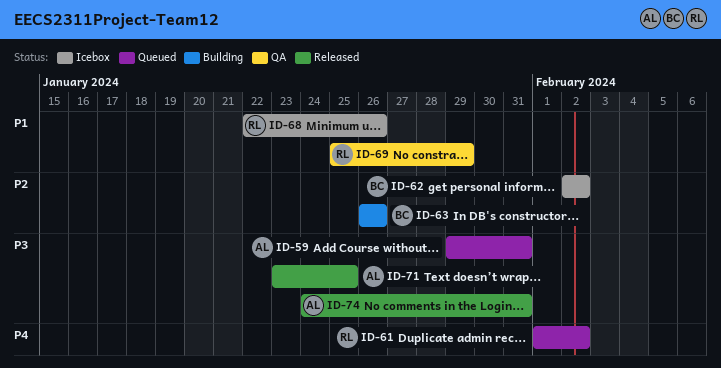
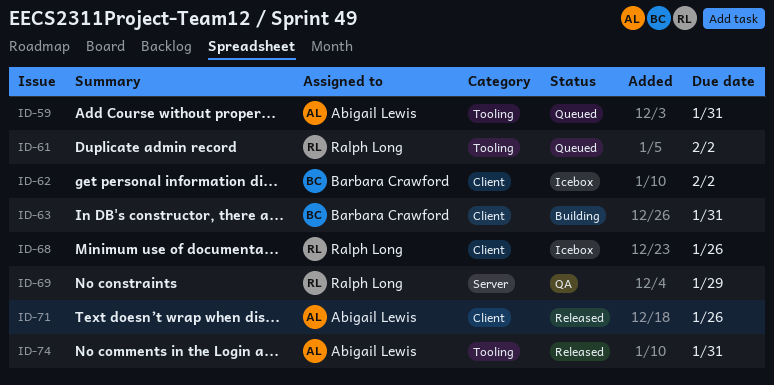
ID-63, due: Jan 26 -> Jan 31
ID-71, due: Jan 25 -> Jan 26

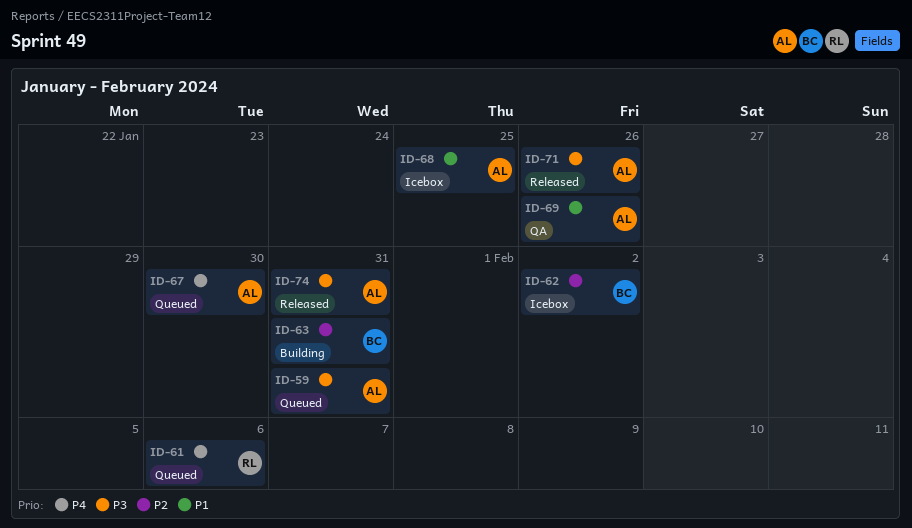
ID-61, due: Feb 2 -> Feb 6
ID-67: none -> present
ID-68, owner: Ralph Long -> Abigail Lewis
ID-68, due: Jan 26 -> Jan 25
ID-69, owner: Ralph Long -> Abigail Lewis
ID-69, due: Jan 29 -> Jan 26

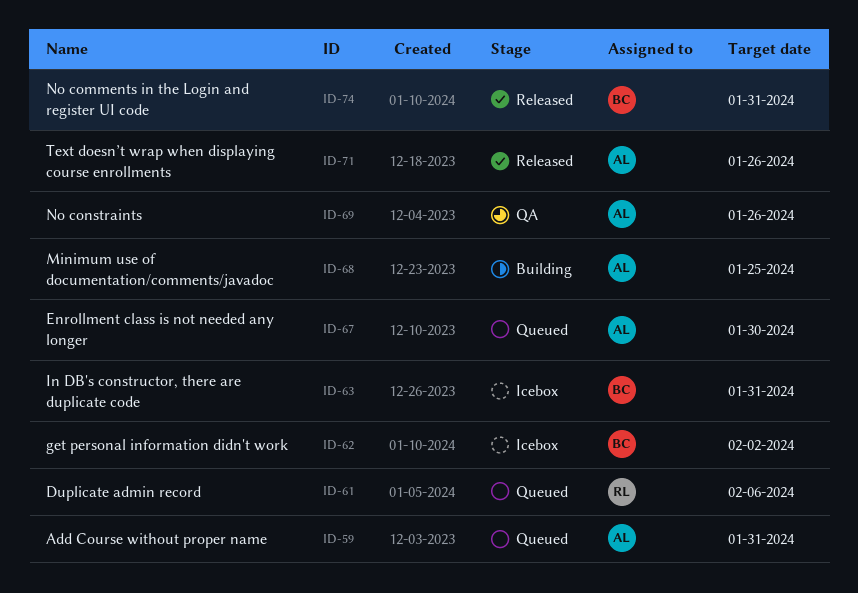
ID-63, status: Building -> Icebox
ID-68, status: Icebox -> Building
ID-74, owner: AL -> BC

